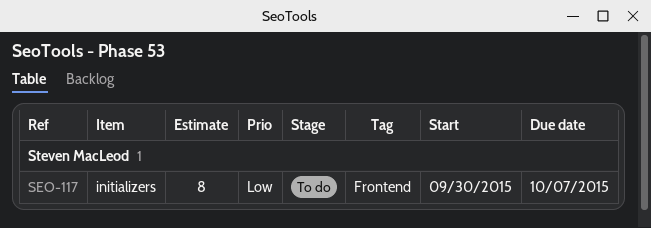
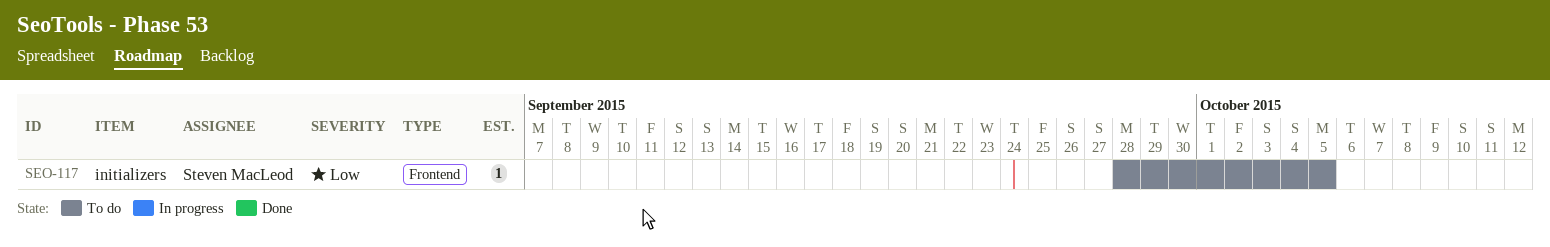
SEO-117, estimate: 8 -> 1
SEO-117, start: Sep 30 -> Sep 28
SEO-117, due: Oct 7 -> Oct 5

